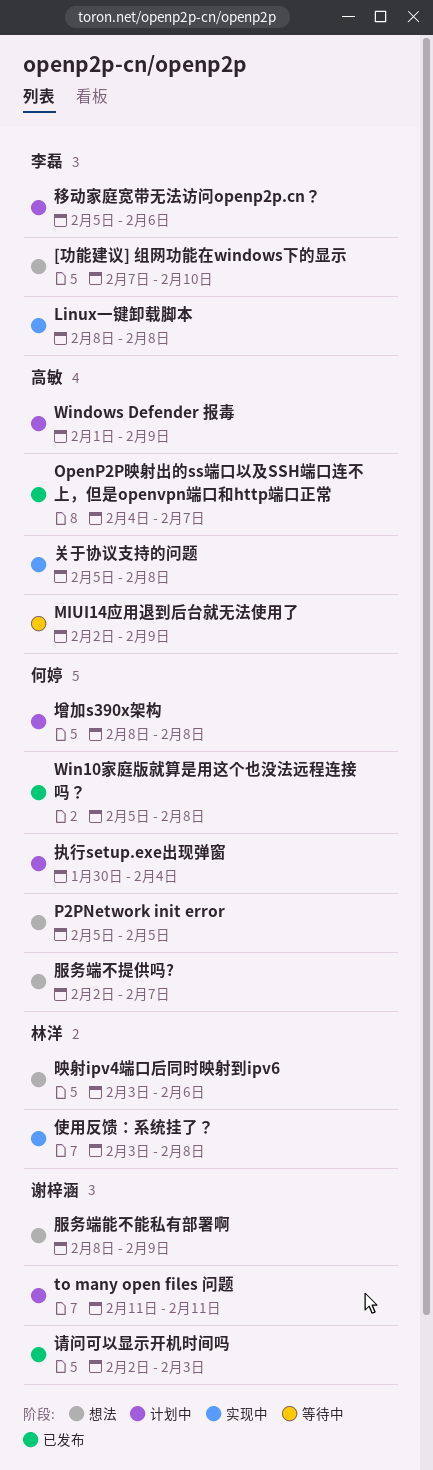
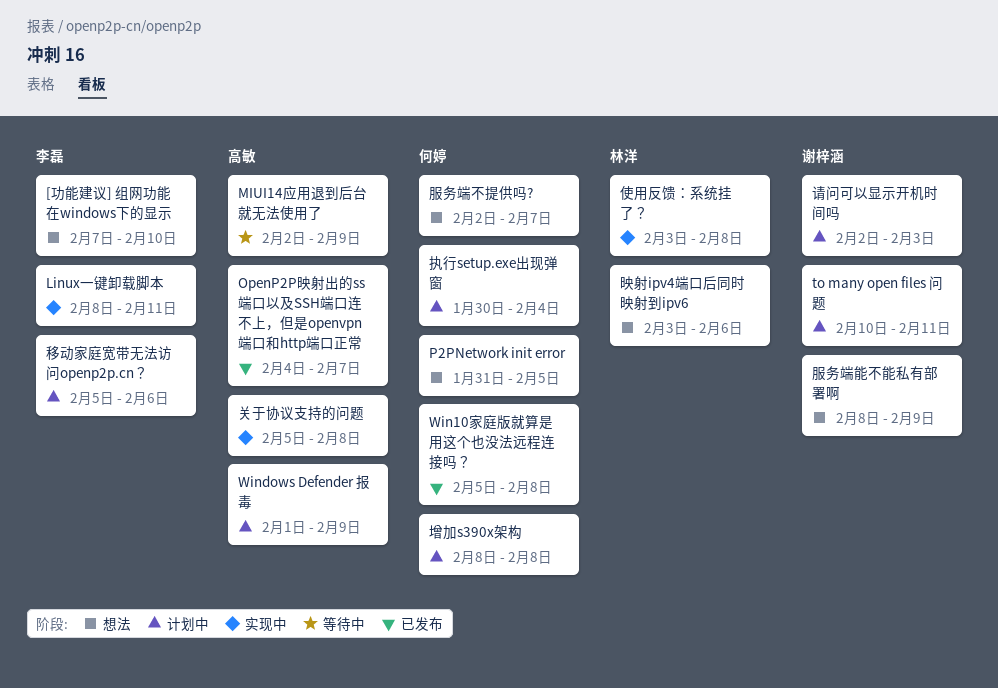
Linux一键卸载脚本, due: Feb 8 -> Feb 11
P2PNetwork init error, start: Feb 5 -> Jan 31
to many open files 问题, start: Feb 11 -> Feb 10
请问可以显示开机时间吗, status: 已发布 -> 计划中

